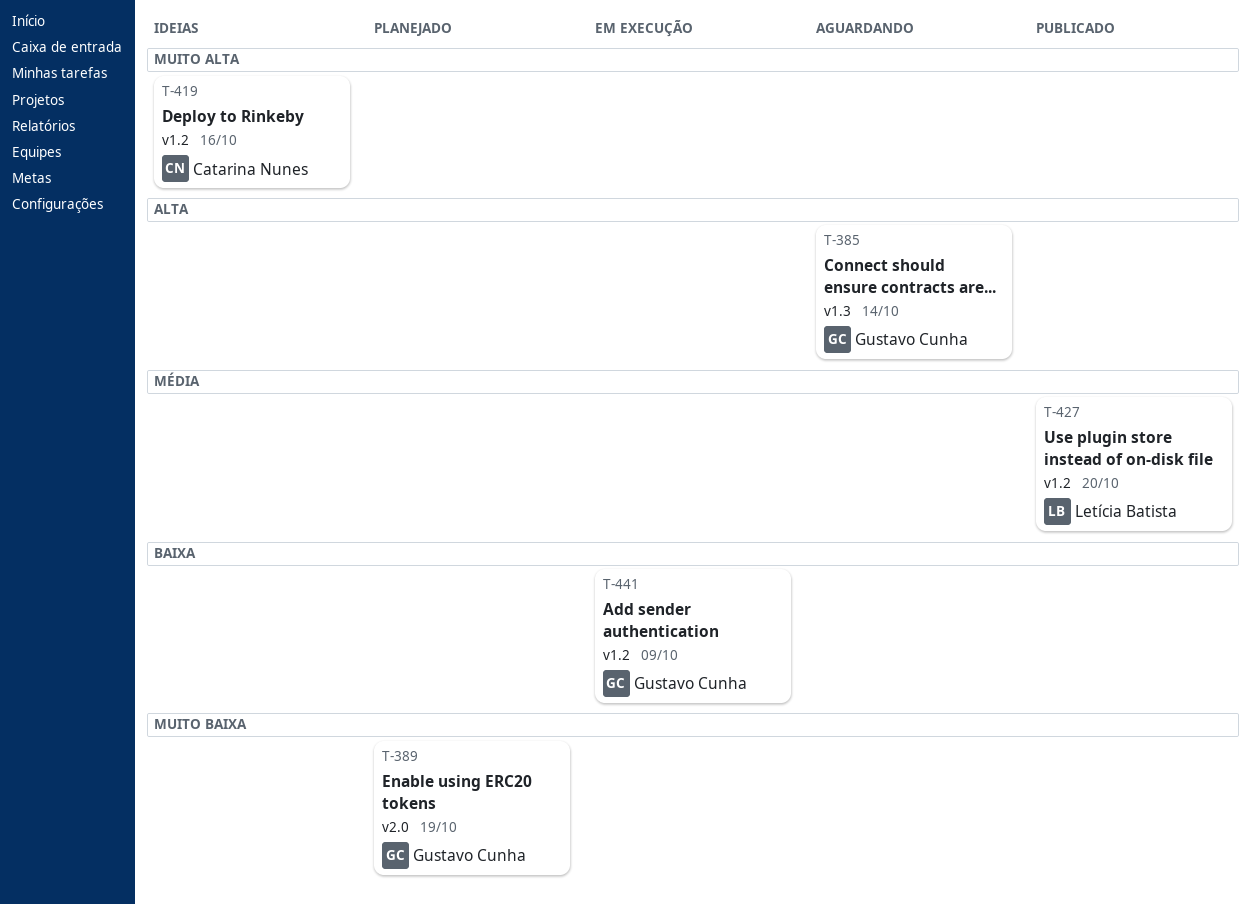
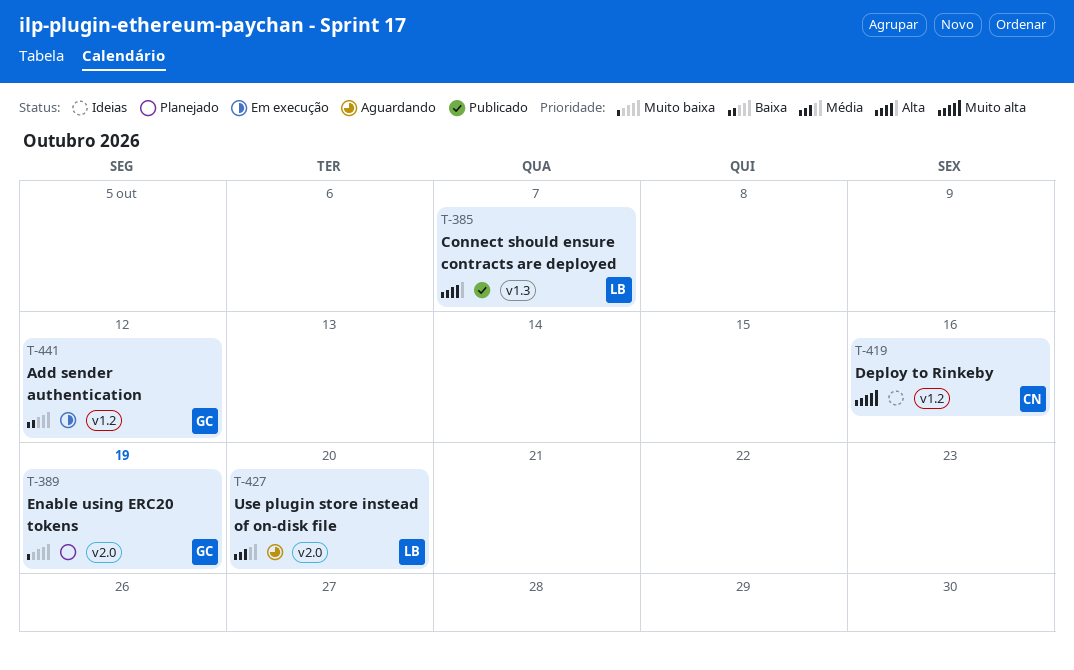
T-385, status: Aguardando -> Publicado
T-385, owner: Gustavo Cunha -> Letícia Batista
T-385, due: Oct 14 -> Oct 7
T-427, status: Publicado -> Aguardando
T-427, label: v1.2 -> v2.0
T-441, due: Oct 9 -> Oct 12

